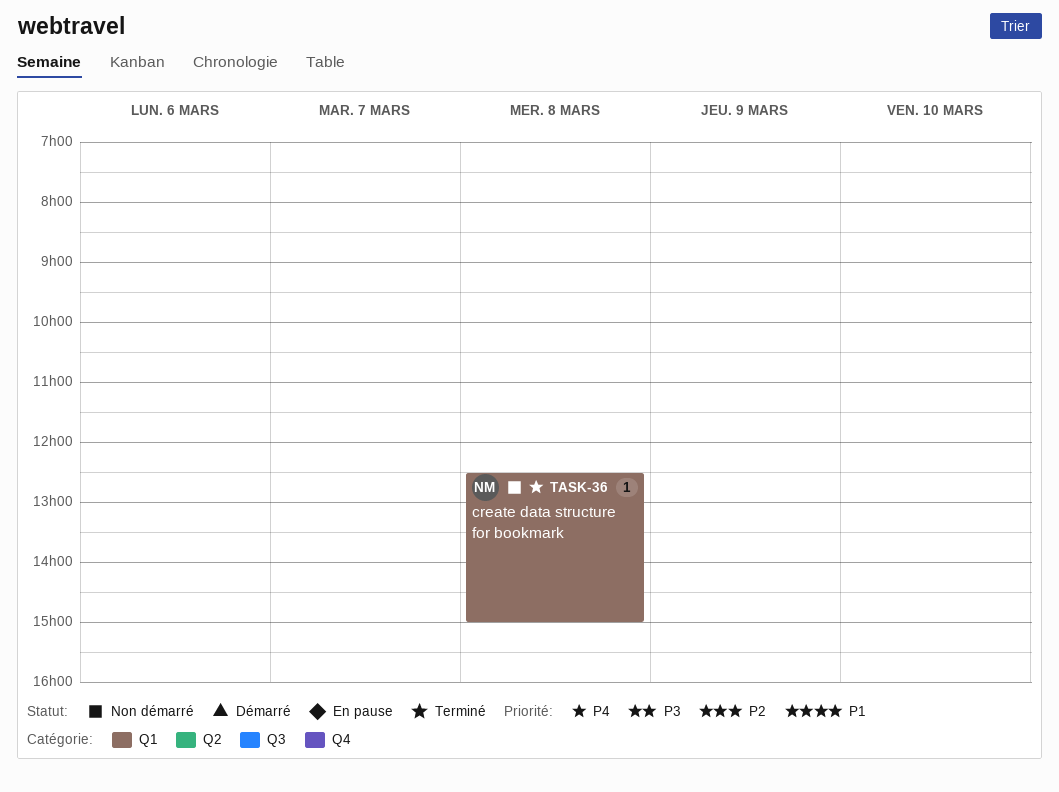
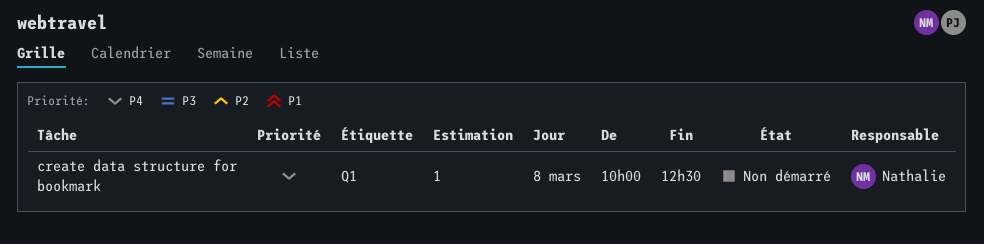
create data structure for bookmark, begins: 12:30 -> 10:00
create data structure for bookmark, ends: 15:00 -> 12:30

